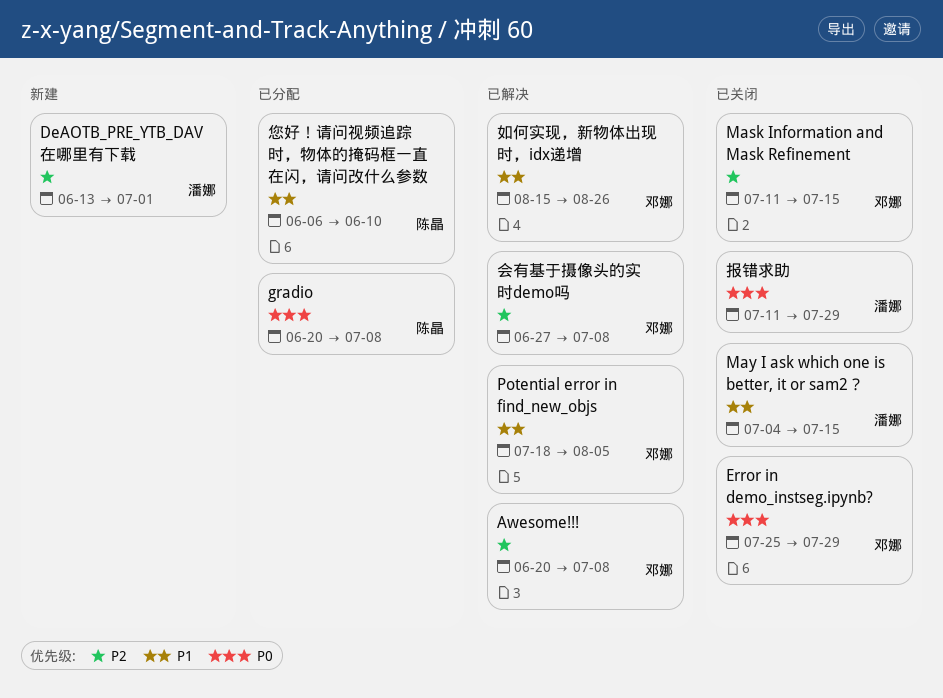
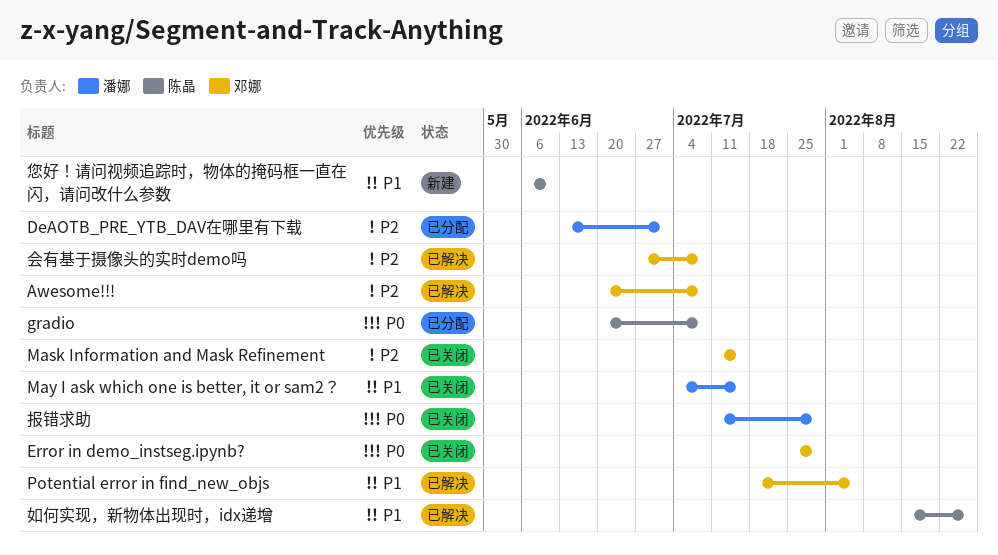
DeAOTB_PRE_YTB_DAV在哪里有下载, status: 新建 -> 已分配
如何实现，新物体出现时，idx递增, owner: 邓娜 -> 陈晶
您好！请问视频追踪时，物体的掩码框一直在闪，请问改什么参数, status: 已分配 -> 新建

